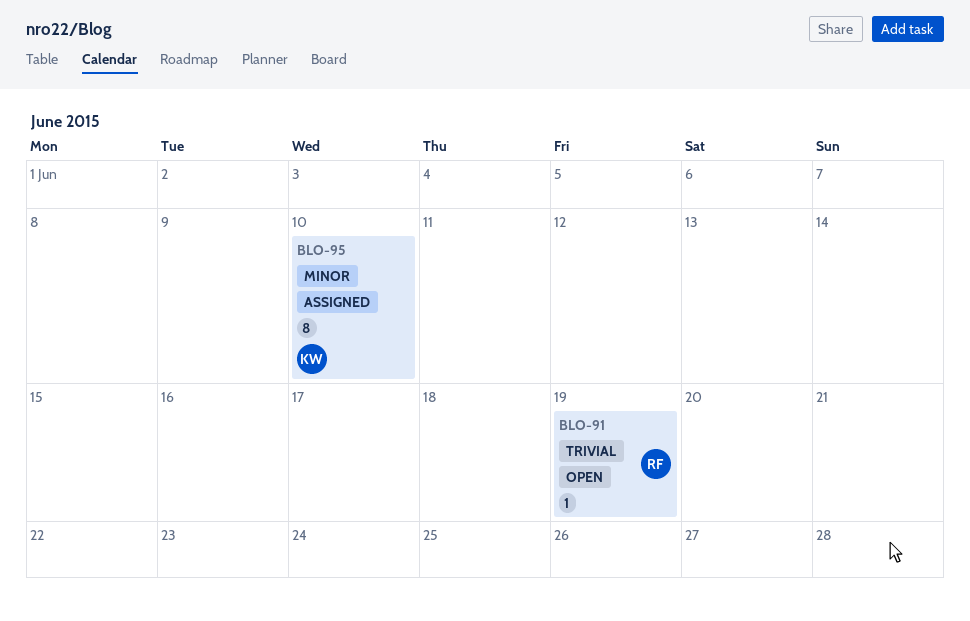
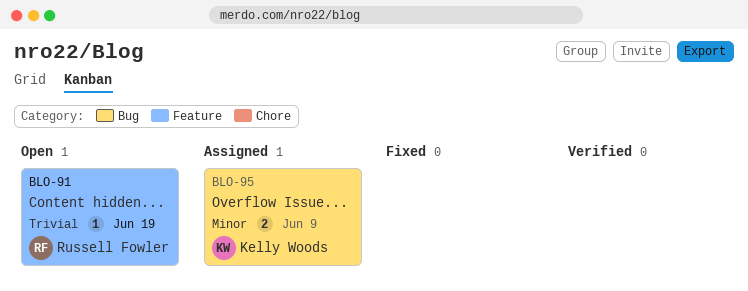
BLO-95, estimate: 8 -> 2
BLO-95, due: Jun 10 -> Jun 9

